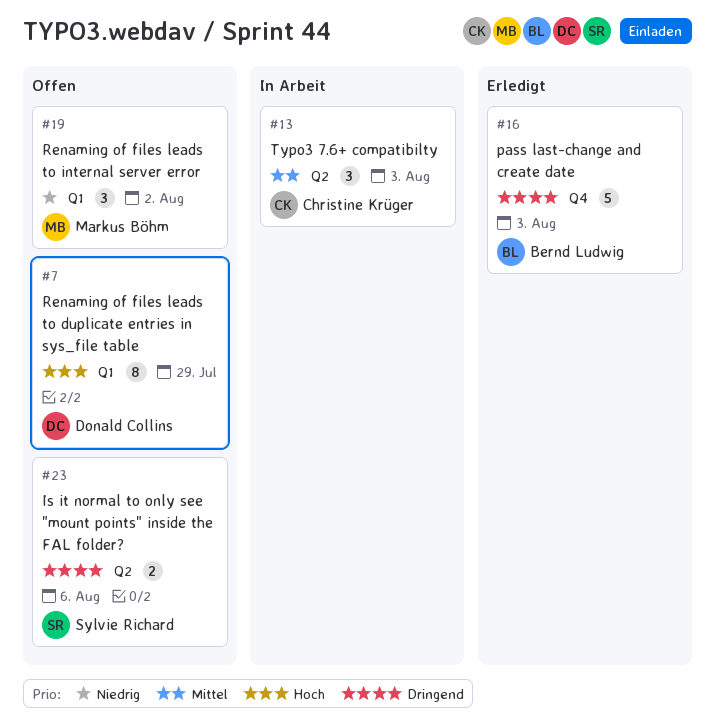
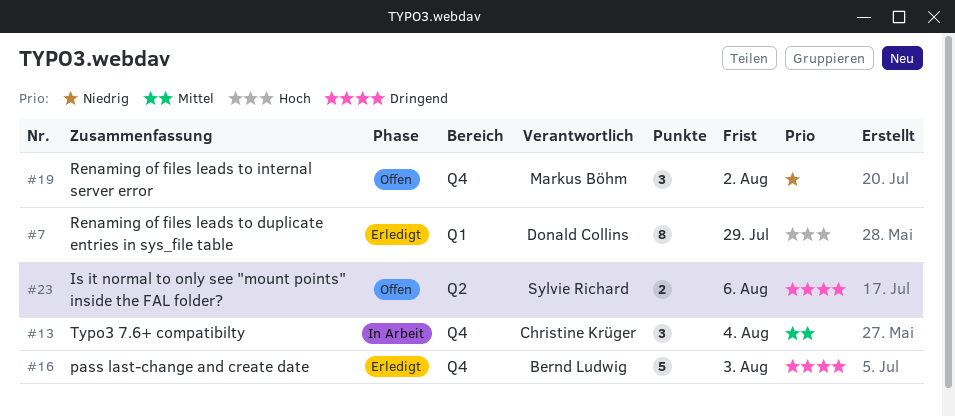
#7, status: Offen -> Erledigt
#13, label: Q2 -> Q4
#13, due: Aug 3 -> Aug 4
#19, label: Q1 -> Q4

